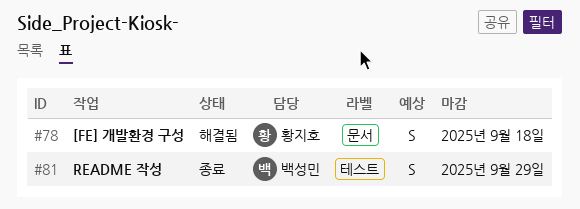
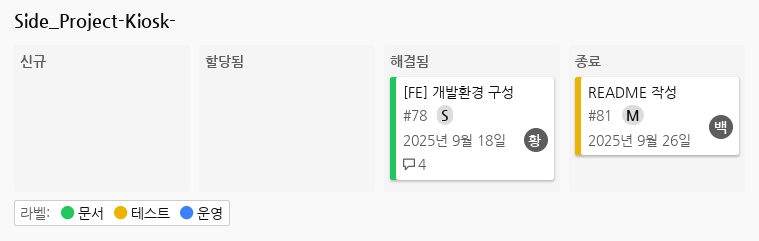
#81, estimate: S -> M
#81, due: Sep 29 -> Sep 26

